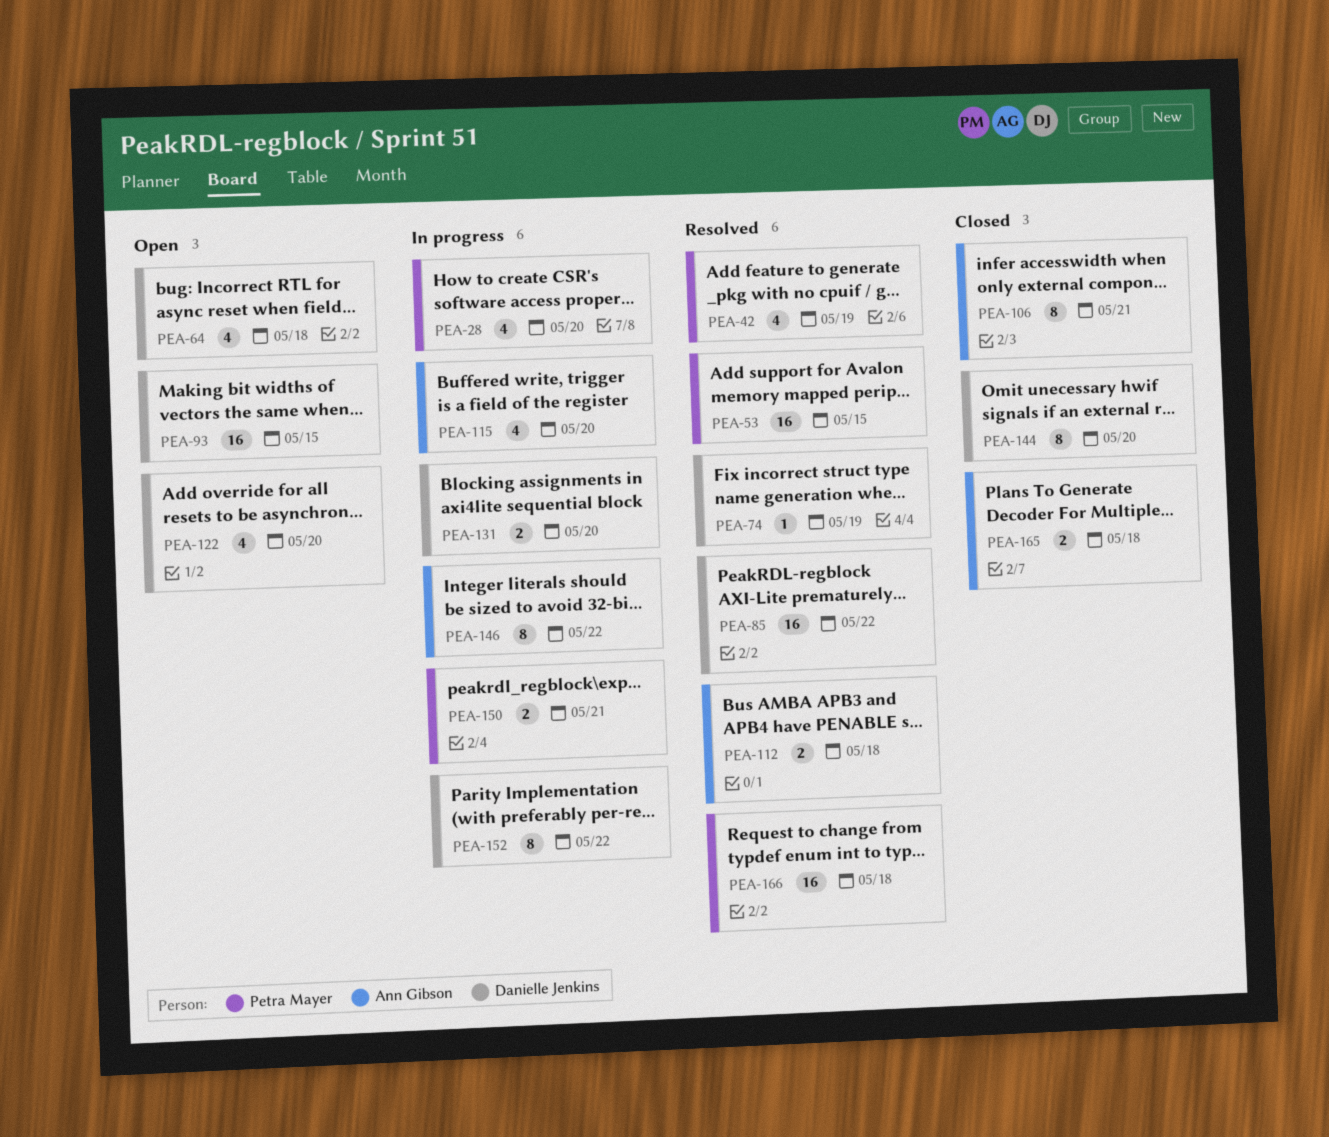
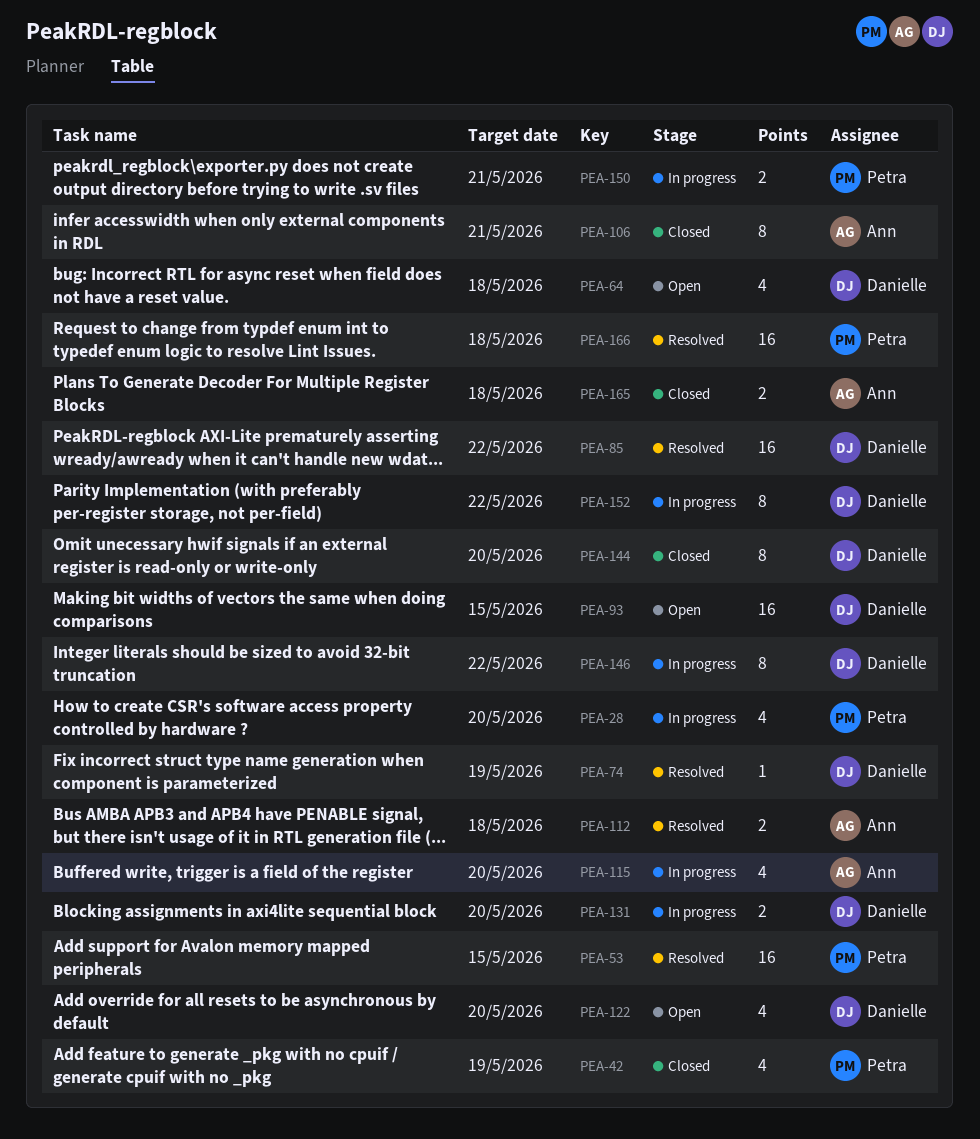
PEA-42, status: Resolved -> Closed
PEA-146, owner: Ann Gibson -> Danielle Jenkins

